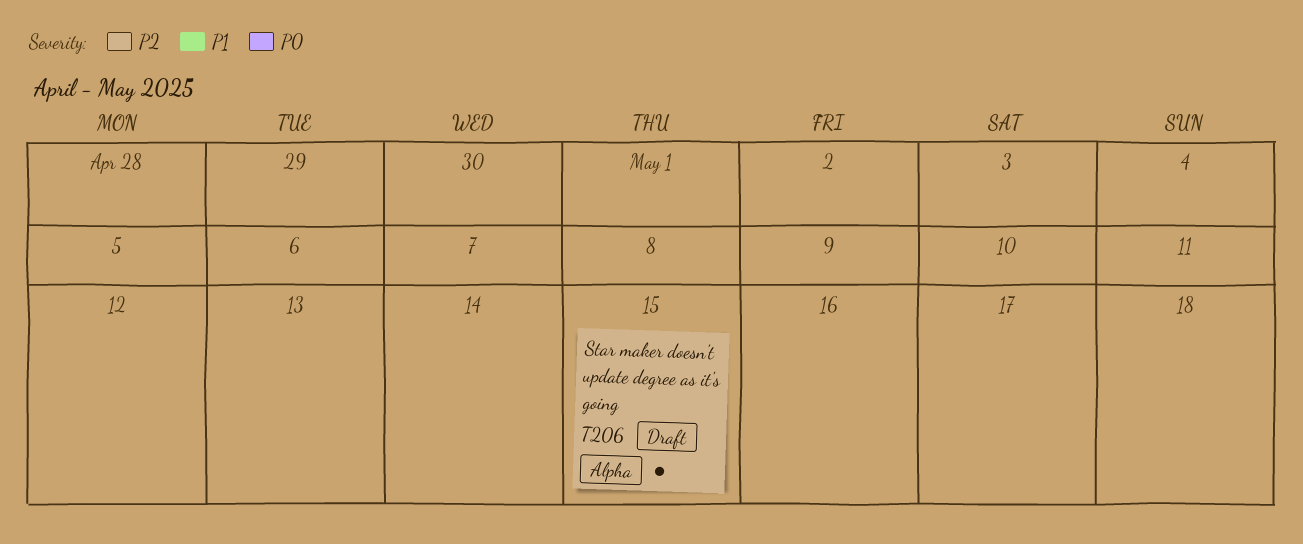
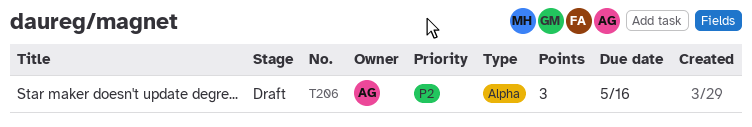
T206, estimate: 1 -> 3
T206, due: May 15 -> May 16

